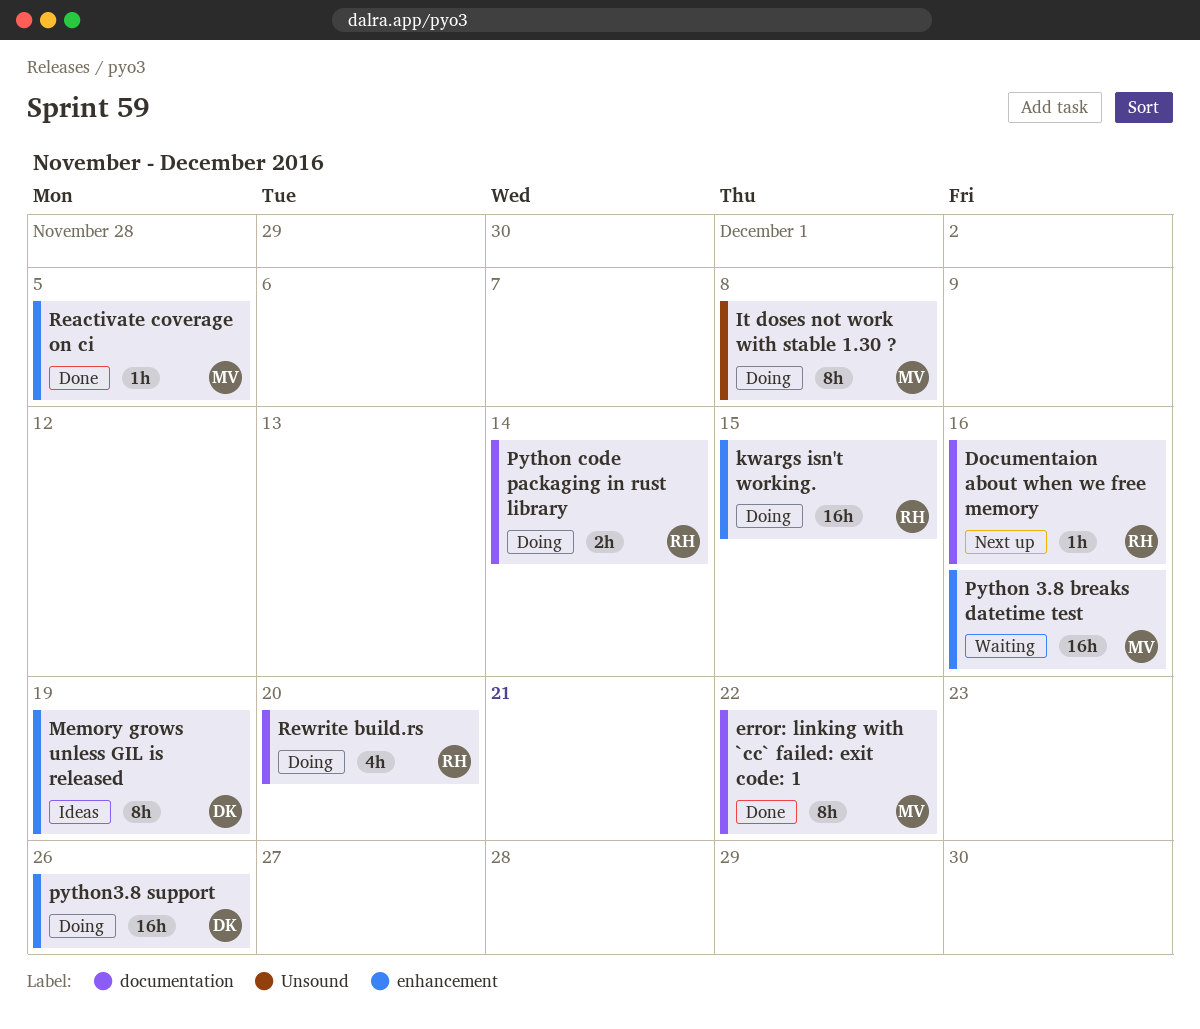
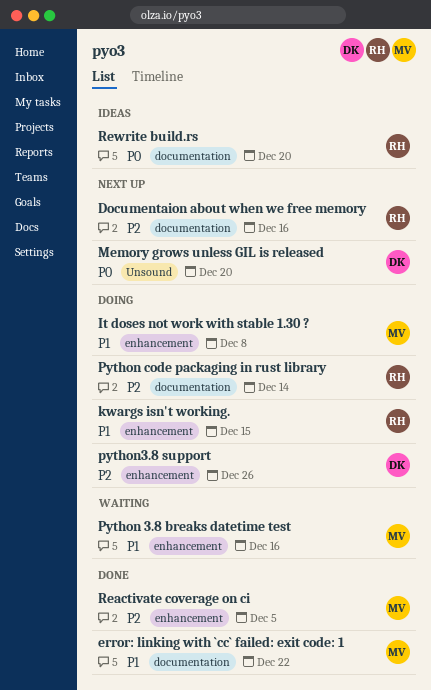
It doses not work with stable 1.30 ?, label: Unsound -> enhancement
Memory grows unless GIL is released, status: Ideas -> Next up
Memory grows unless GIL is released, label: enhancement -> Unsound
Memory grows unless GIL is released, due: Dec 19 -> Dec 20
Rewrite build.rs, status: Doing -> Ideas

